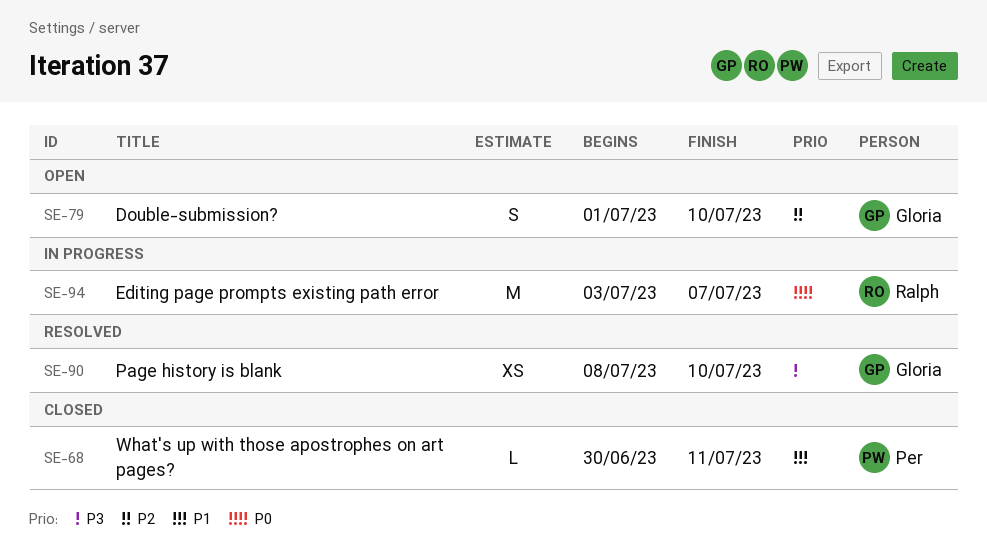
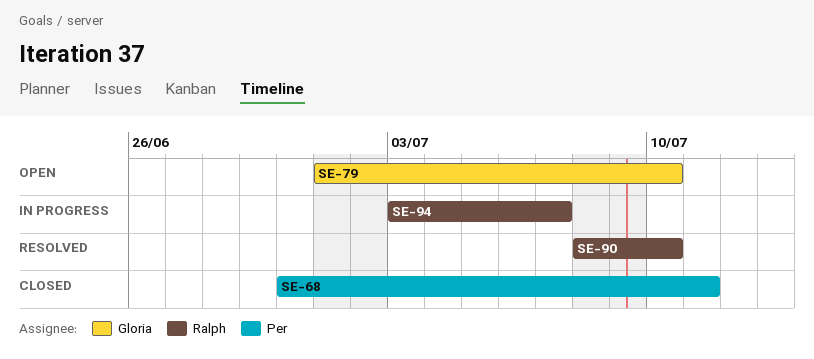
SE-90, owner: Gloria -> Ralph

